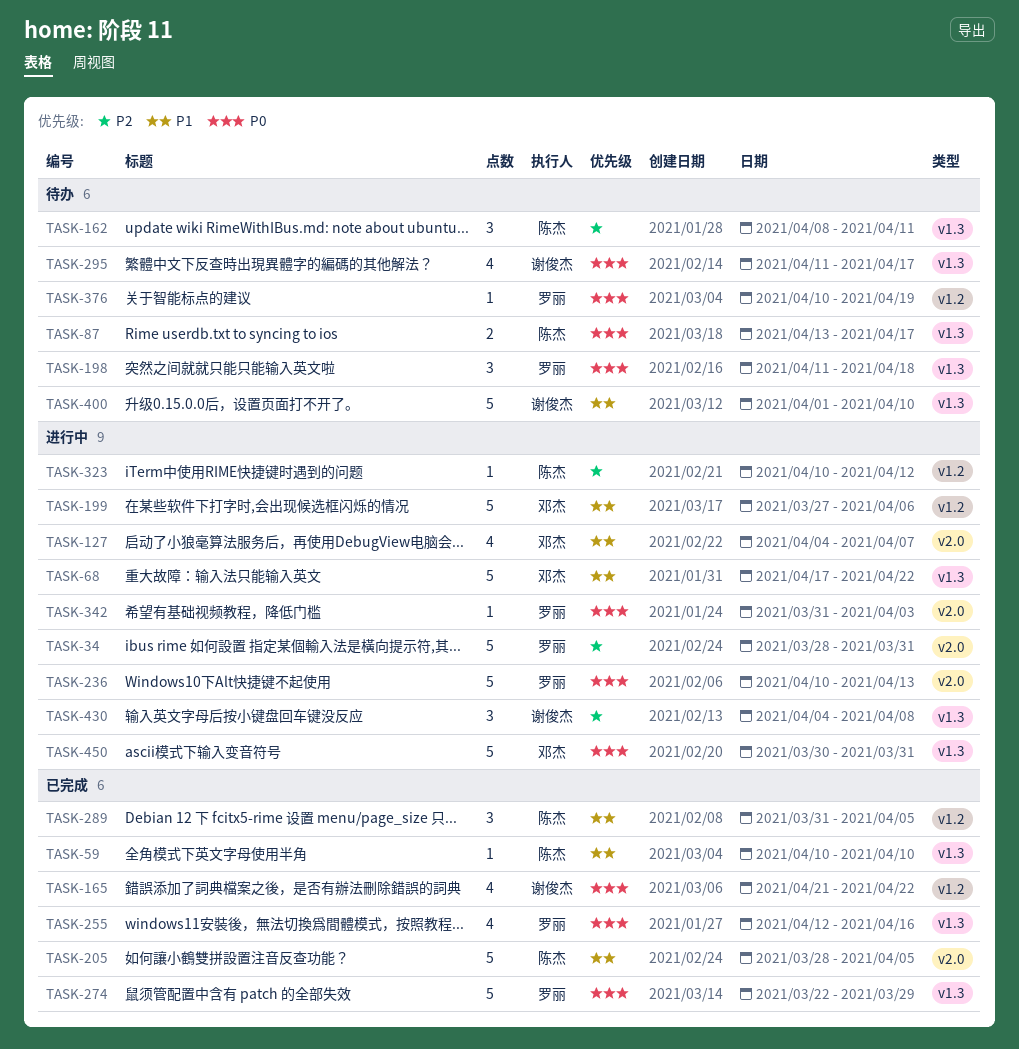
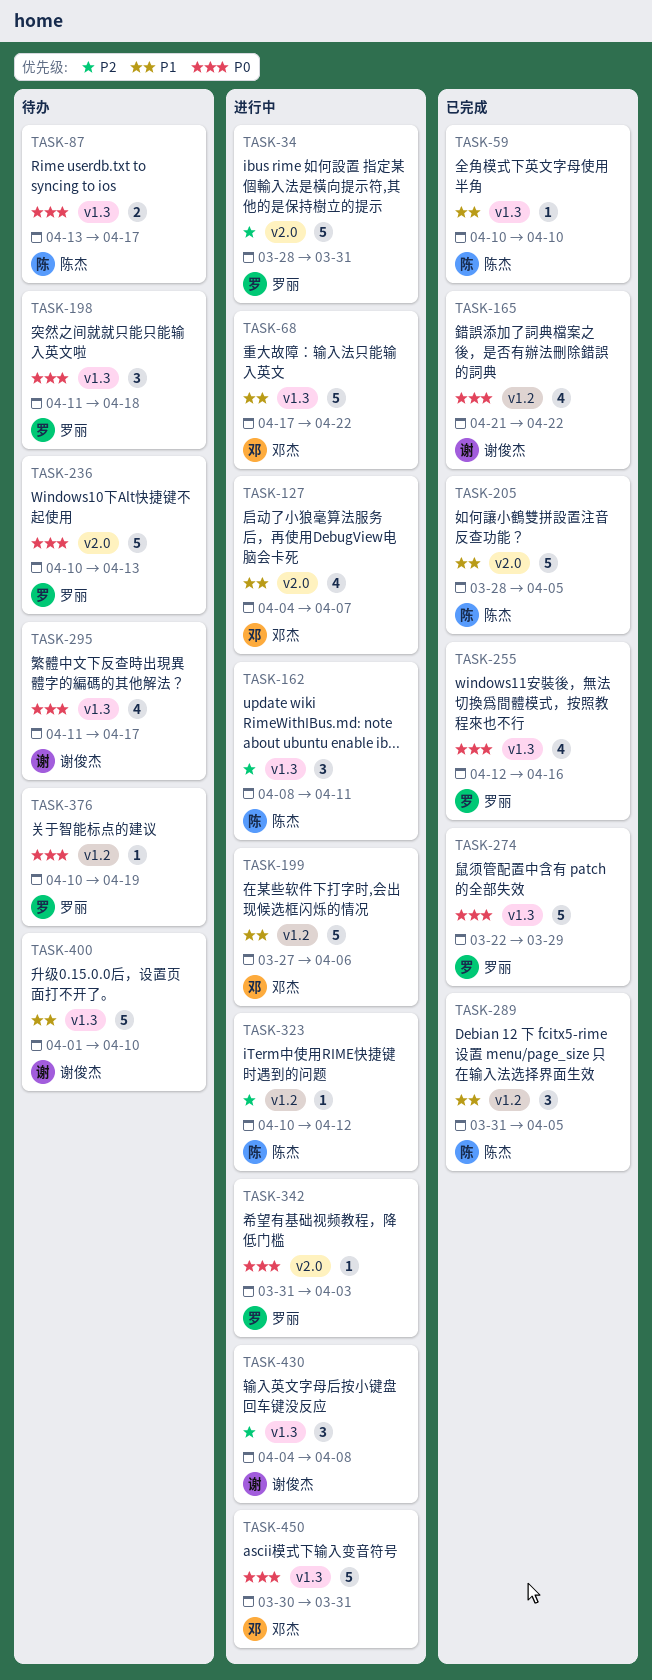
TASK-162, status: 待办 -> 进行中
TASK-236, status: 进行中 -> 待办

